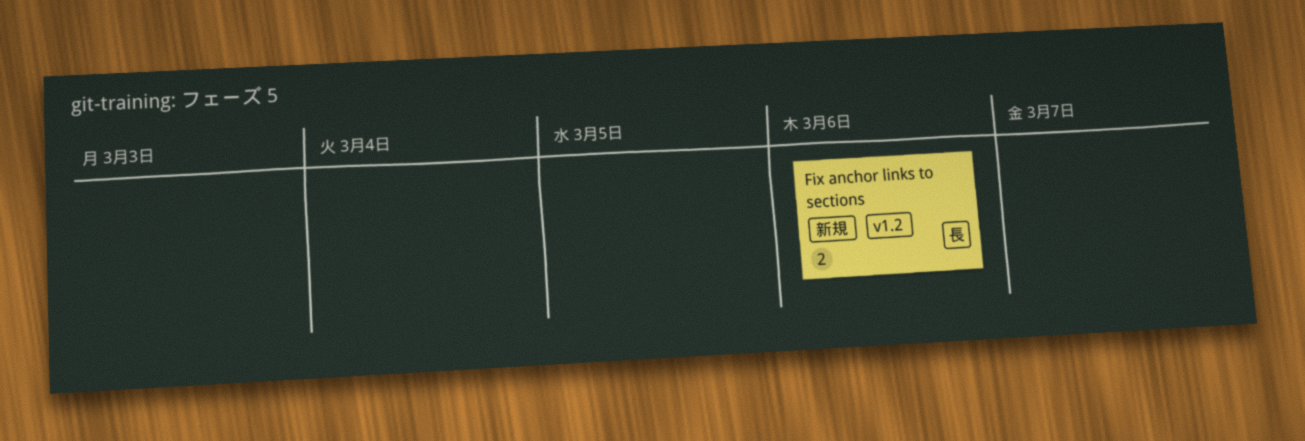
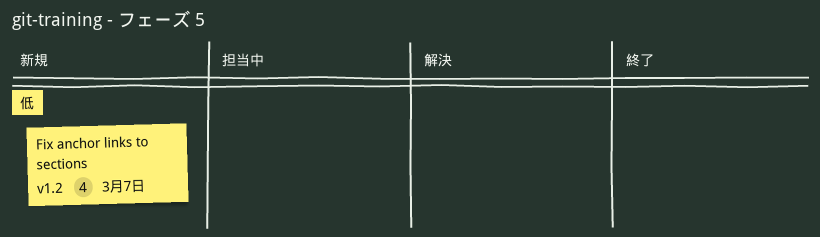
Fix anchor links to sections, estimate: 2 -> 4
Fix anchor links to sections, due: Mar 6 -> Mar 7

